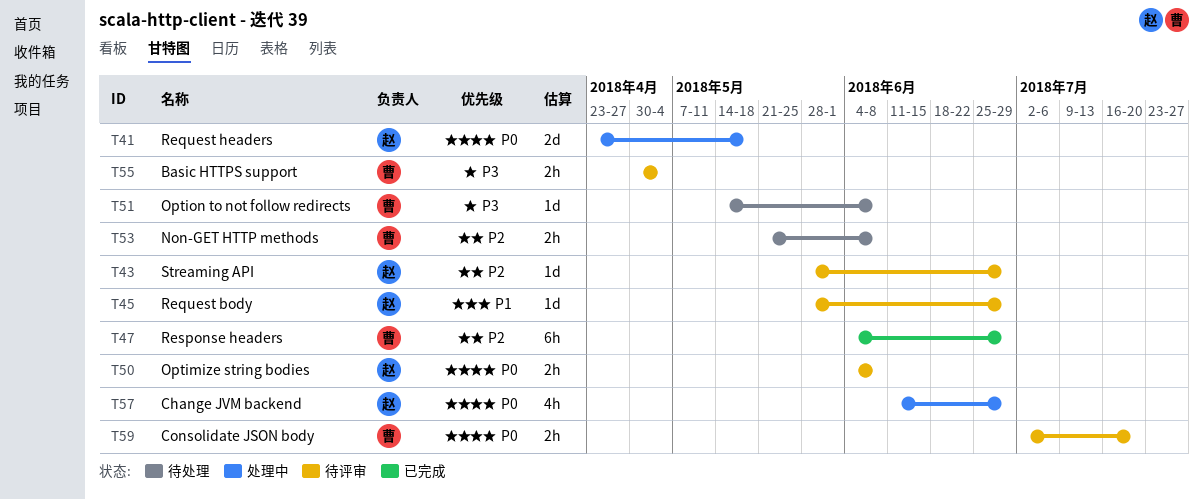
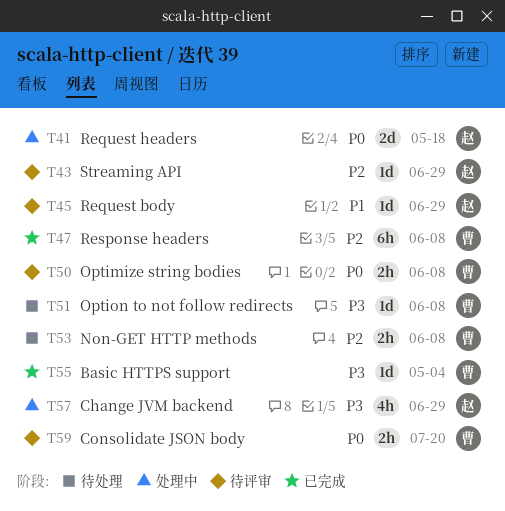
T47, due: Jun 29 -> Jun 8
T50, owner: 赵 -> 曹
T55, status: 待评审 -> 已完成
T55, estimate: 2h -> 1d
T57, priority: P0 -> P3

